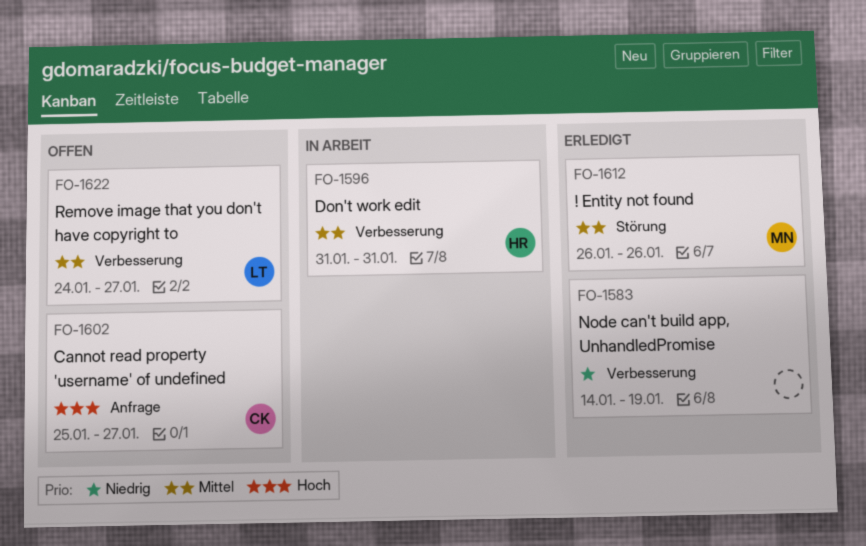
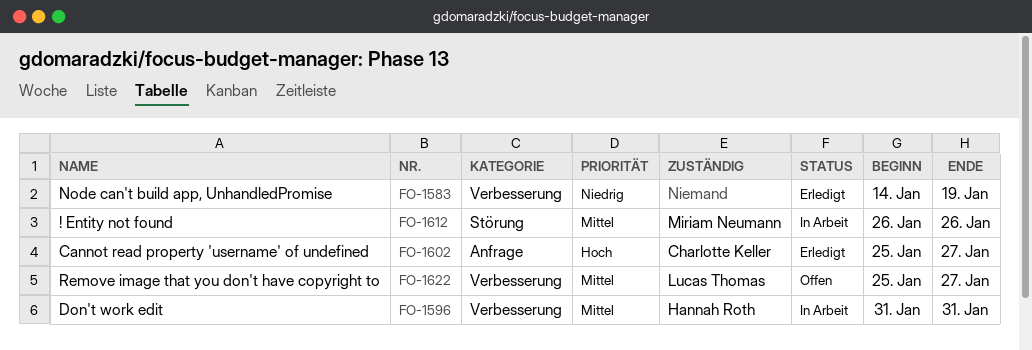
FO-1602, status: Offen -> Erledigt
FO-1612, status: Erledigt -> In Arbeit
FO-1622, start: Jan 24 -> Jan 25

